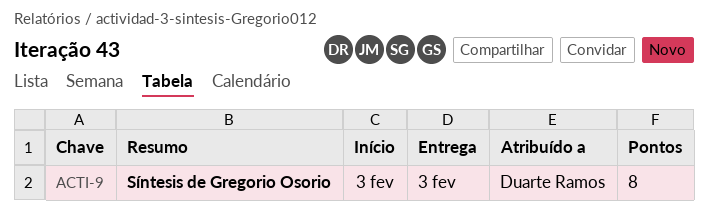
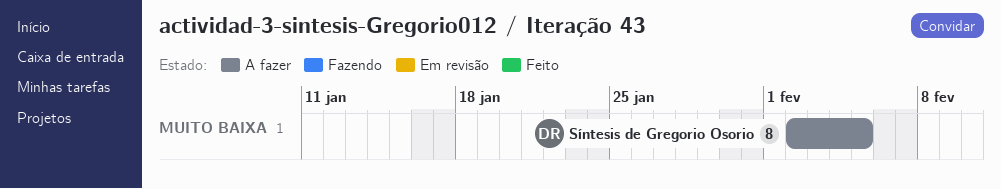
Síntesis de Gregorio Osorio, start: Feb 3 -> Feb 2
Síntesis de Gregorio Osorio, due: Feb 3 -> Feb 5

